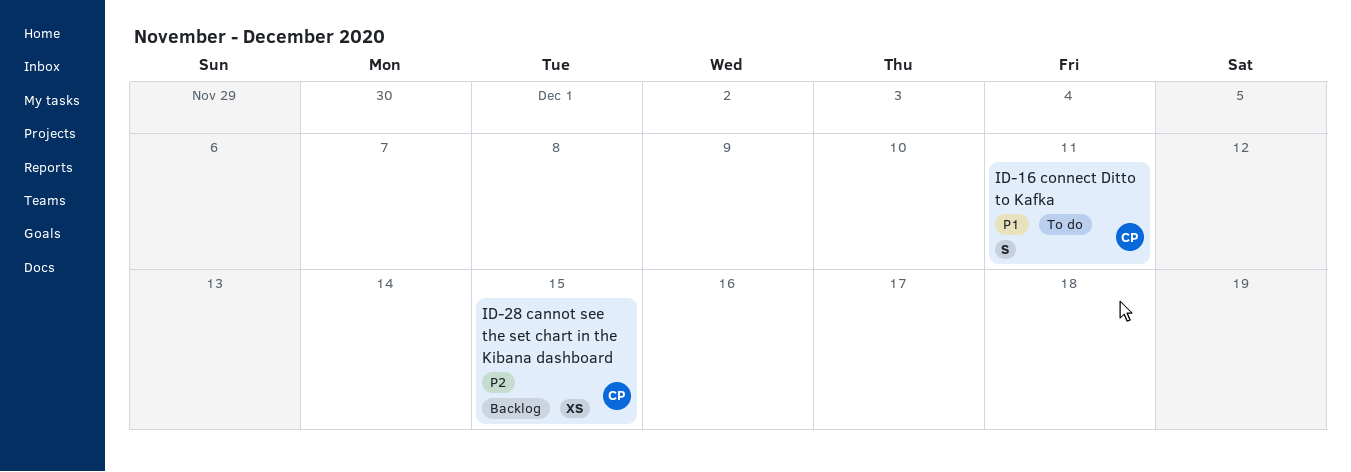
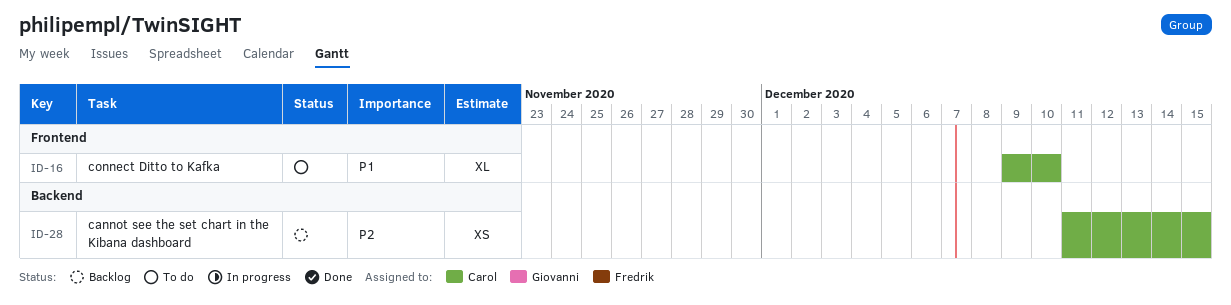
ID-16, estimate: S -> XL
ID-16, due: Dec 11 -> Dec 10

